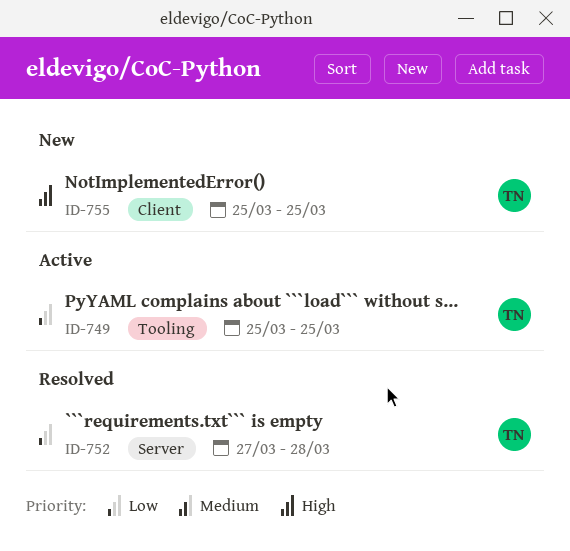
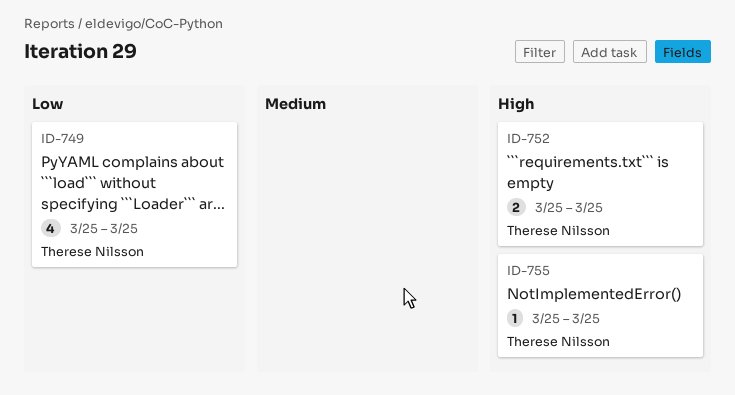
ID-752, priority: Low -> High
ID-752, start: Mar 27 -> Mar 25
ID-752, due: Mar 28 -> Mar 25

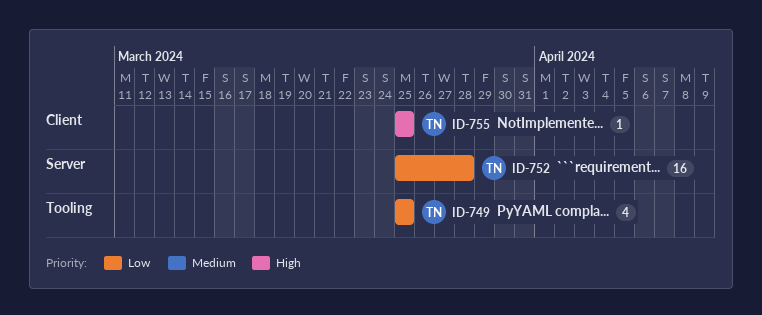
ID-752, priority: High -> Low
ID-752, estimate: 2 -> 16
ID-752, due: Mar 25 -> Mar 28

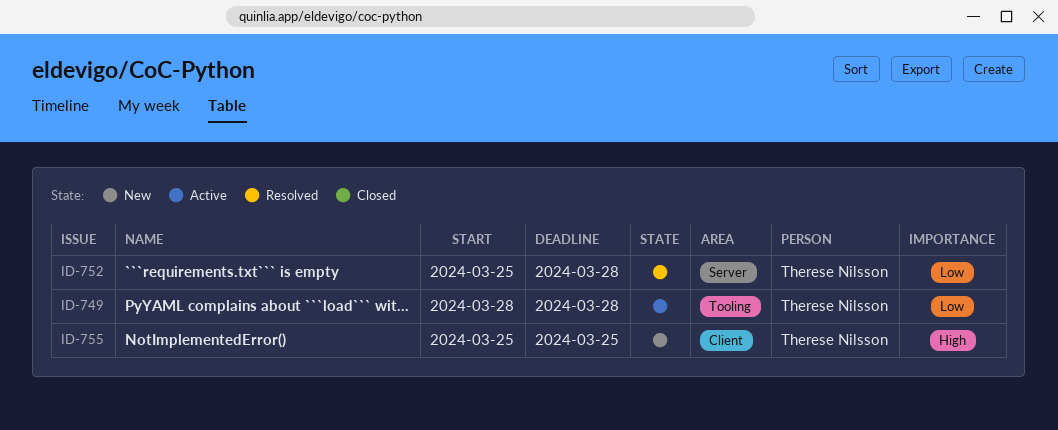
ID-749, start: Mar 25 -> Mar 28
ID-749, due: Mar 25 -> Mar 28

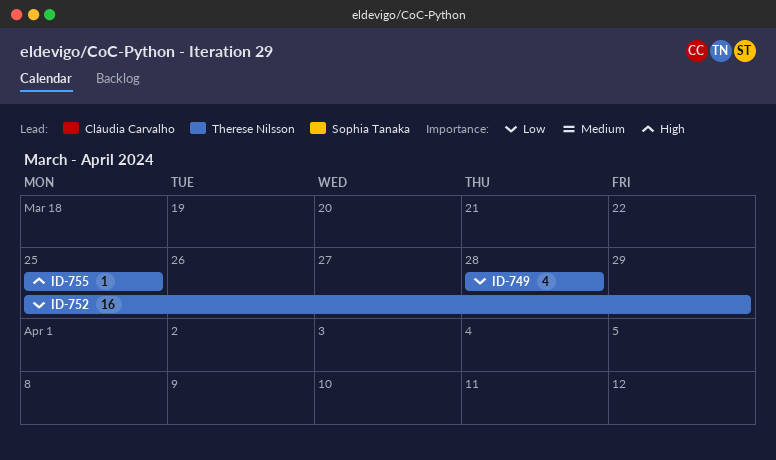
ID-752, due: Mar 28 -> Mar 29

